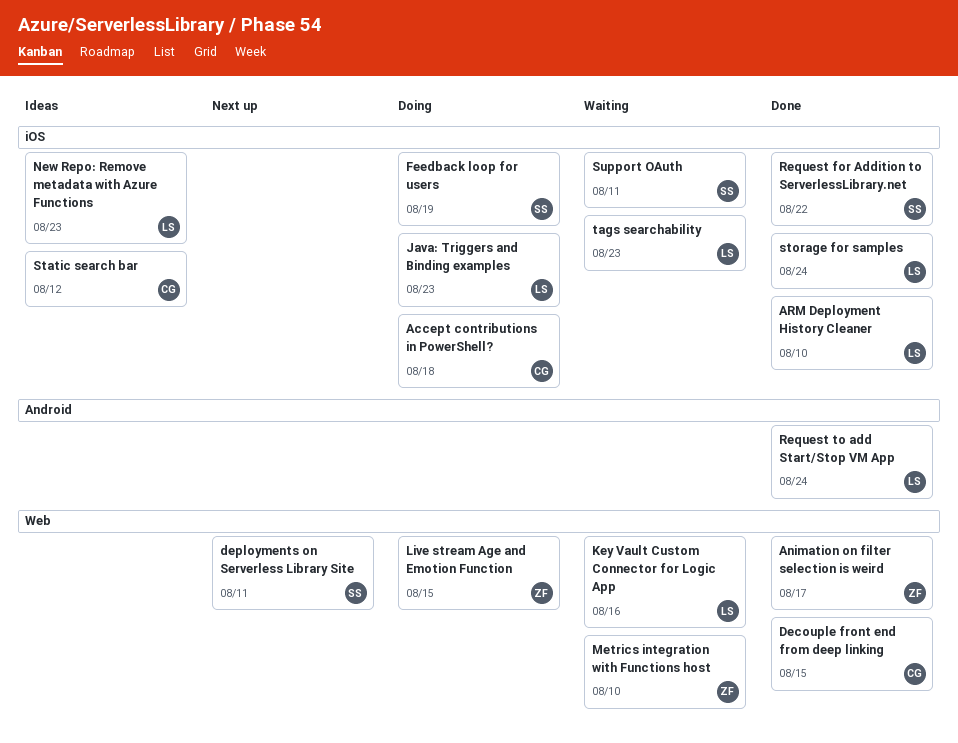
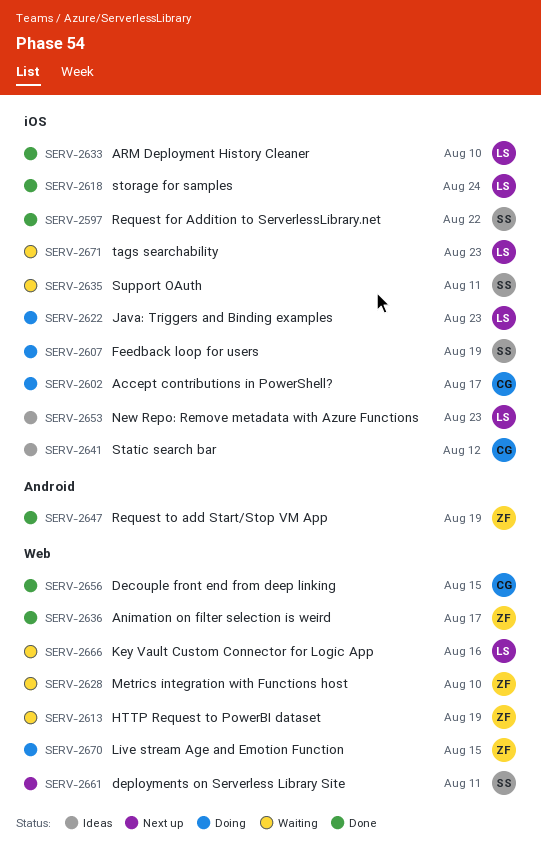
Accept contributions in PowerShell?, due: Aug 18 -> Aug 17
HTTP Request to PowerBI dataset: none -> present
Request to add Start/Stop VM App, owner: LS -> ZF
Request to add Start/Stop VM App, due: Aug 24 -> Aug 19

